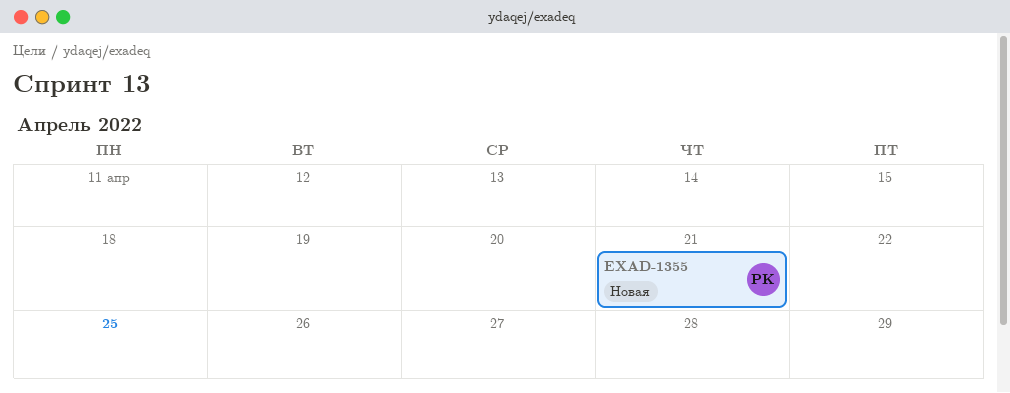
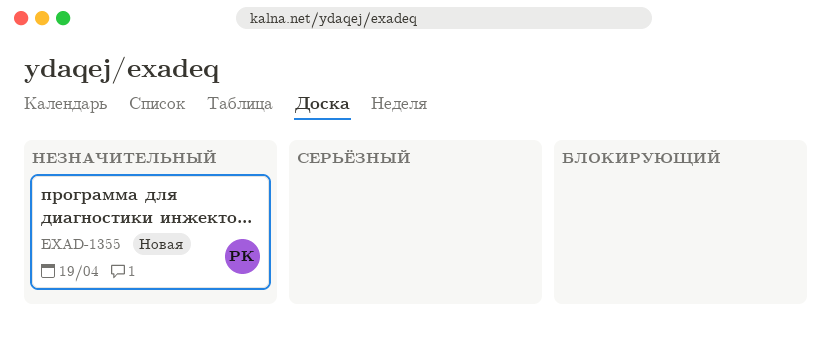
EXAD-1355, due: Apr 21 -> Apr 19

